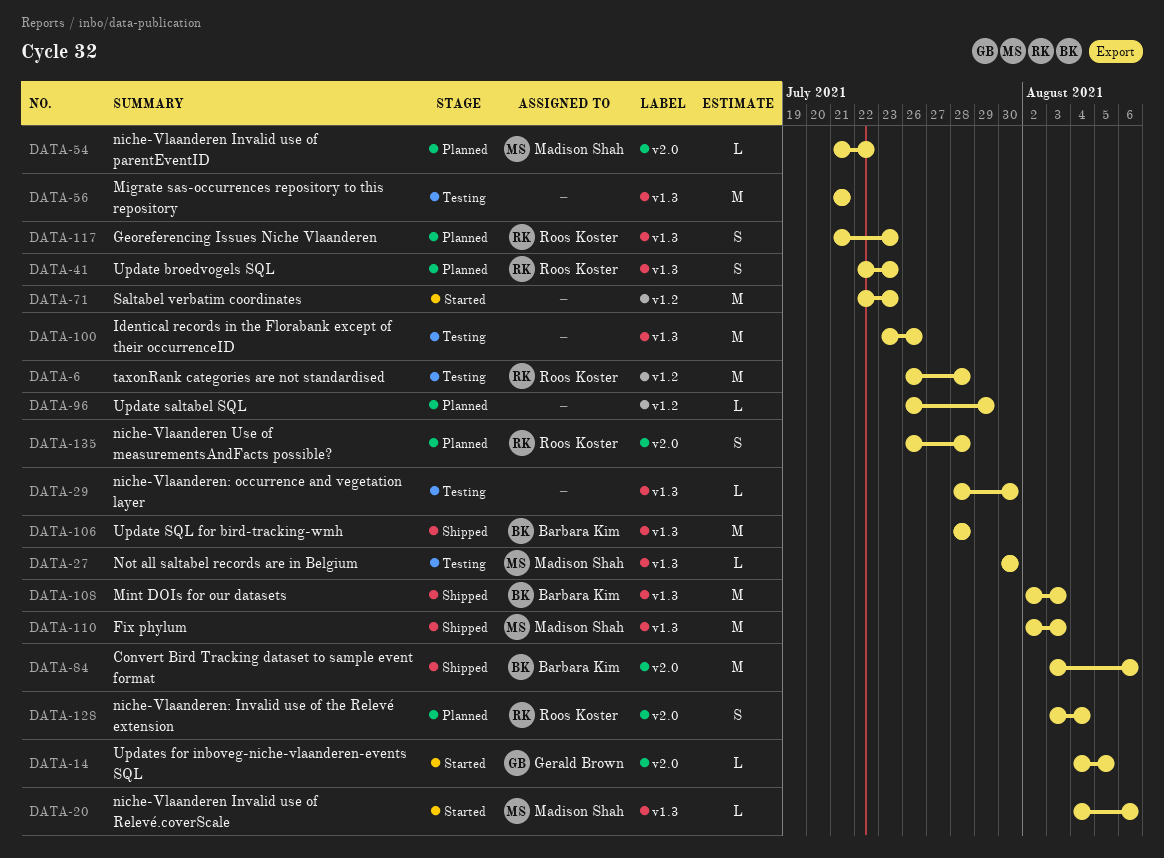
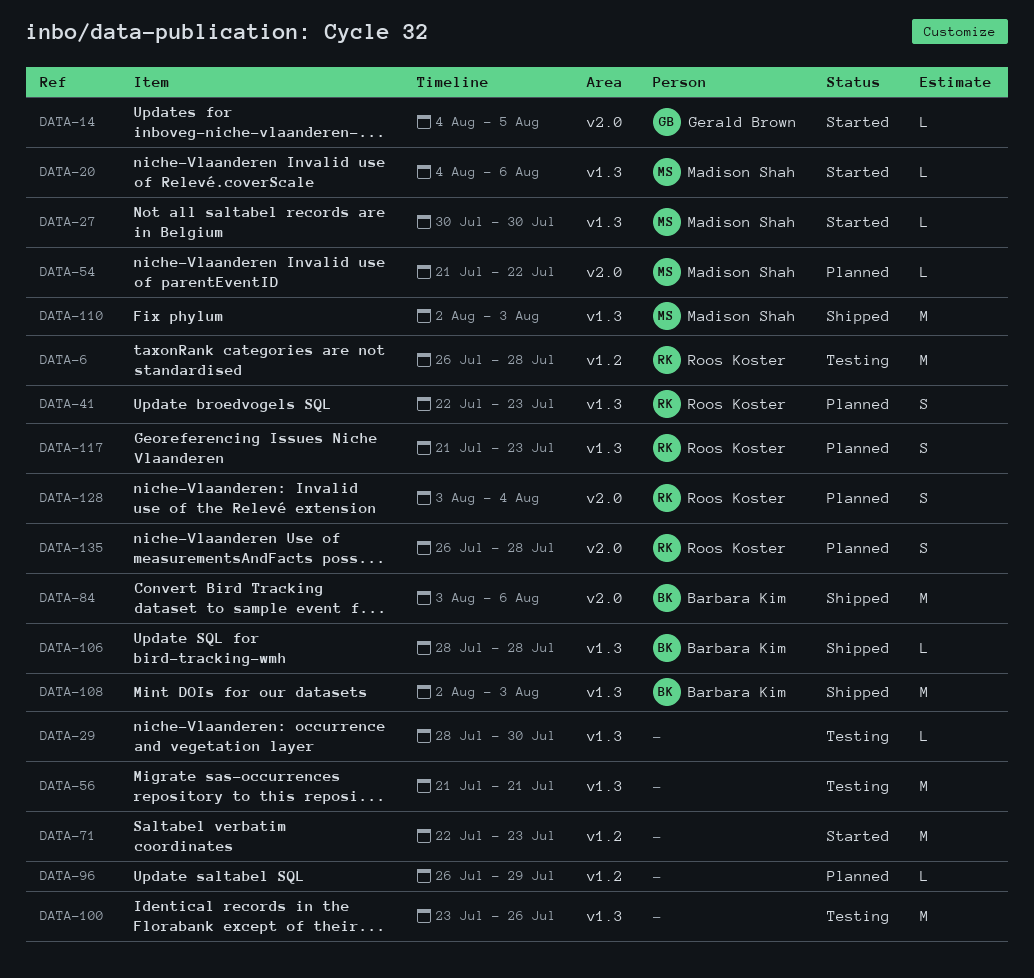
DATA-27, status: Testing -> Started
DATA-106, estimate: M -> L

